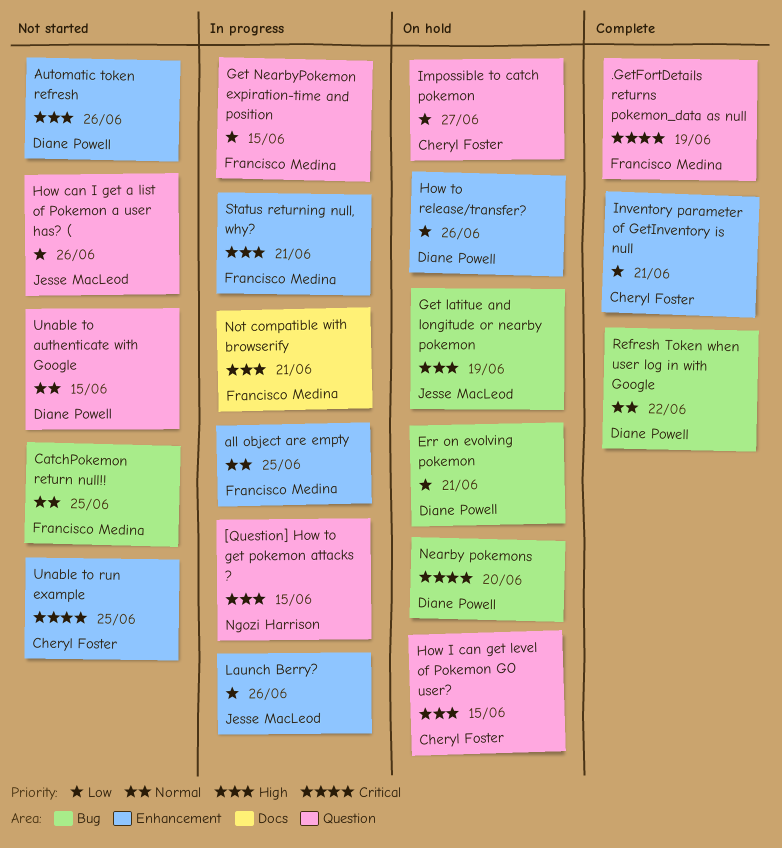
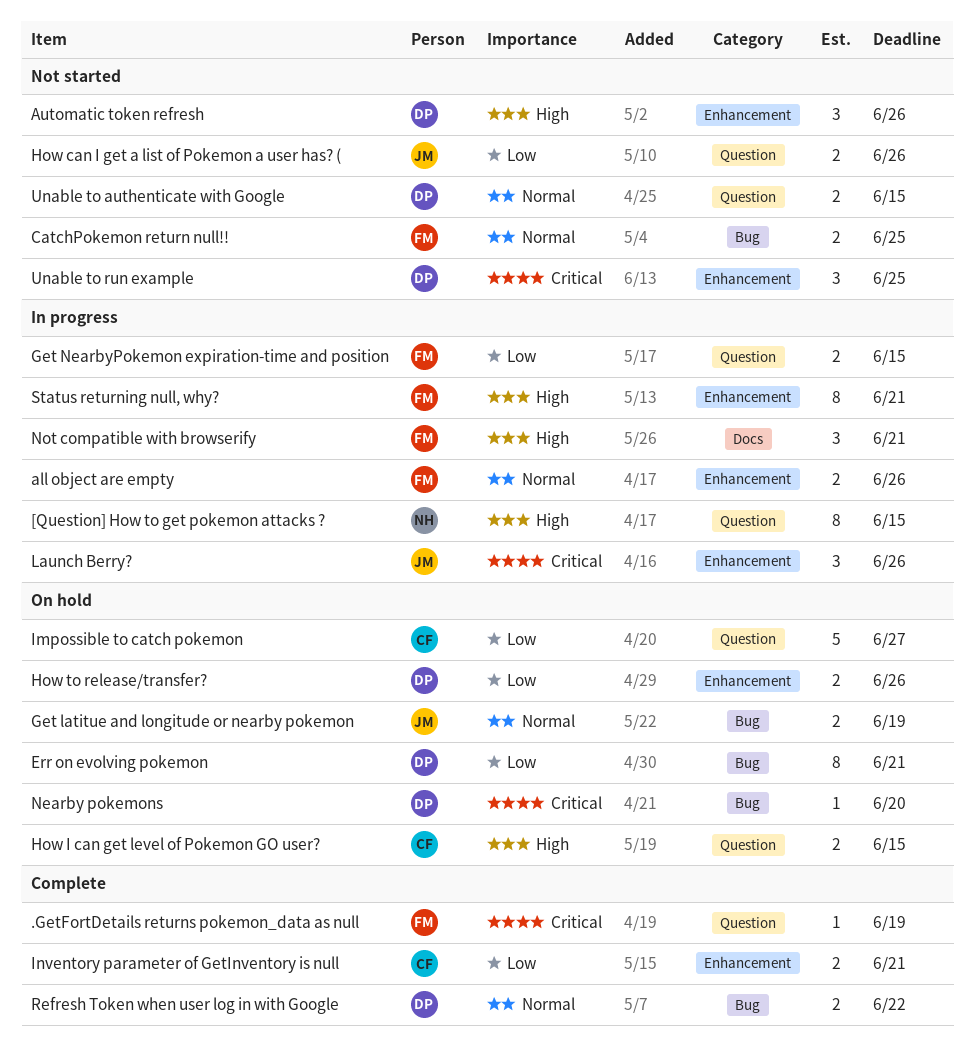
all object are empty, due: Jun 25 -> Jun 26
Get latitue and longitude or nearby pokemon, priority: High -> Normal
Launch Berry?, priority: Low -> Critical
Unable to run example, owner: Cheryl Foster -> Diane Powell

